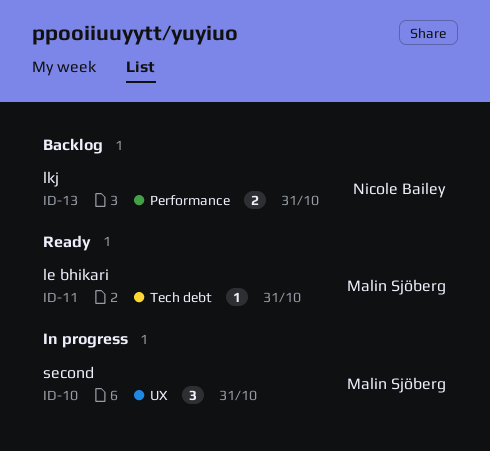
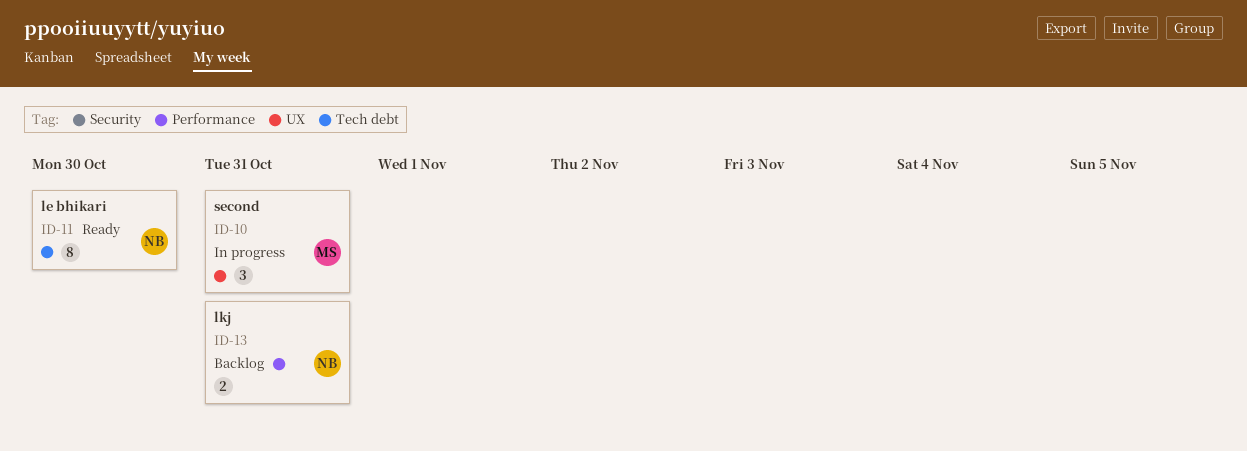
ID-11, owner: Malin Sjöberg -> Nicole Bailey
ID-11, estimate: 1 -> 8
ID-11, due: Oct 31 -> Oct 30

